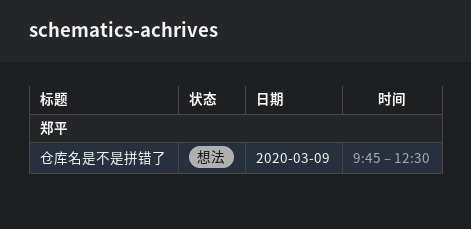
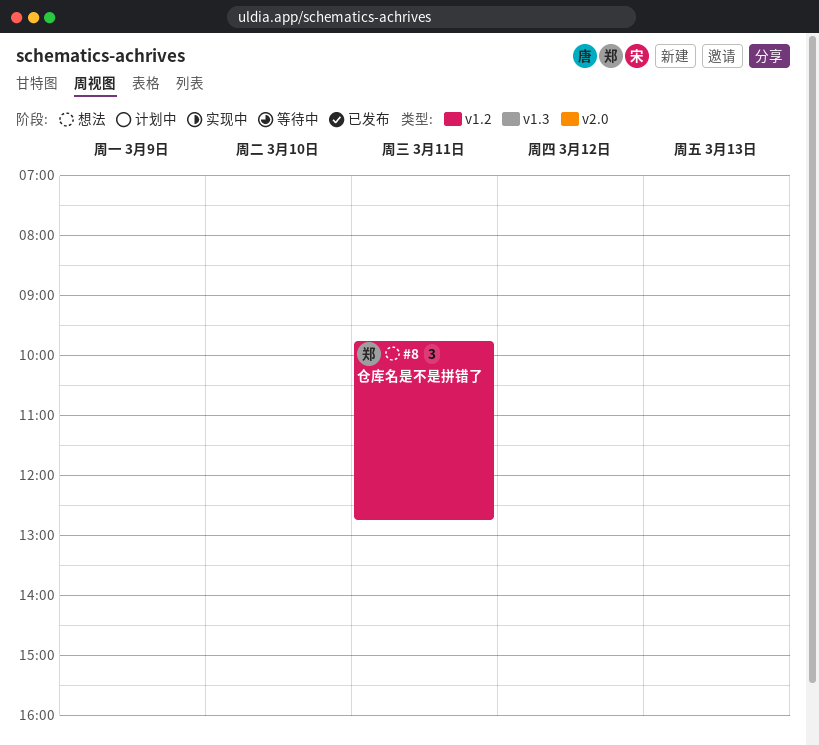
仓库名是不是拼错了, day: Mar 9 -> Mar 11
仓库名是不是拼错了, ends: 12:30 -> 12:45

